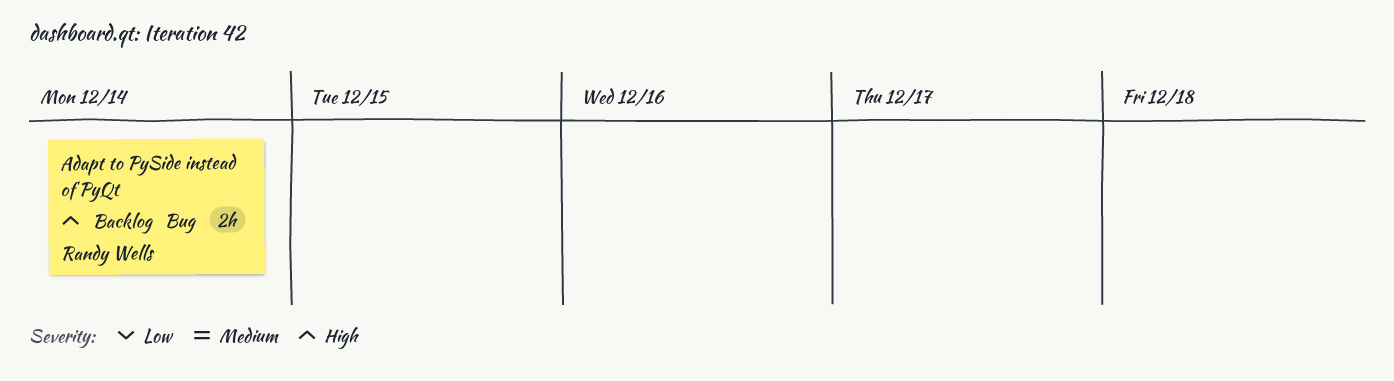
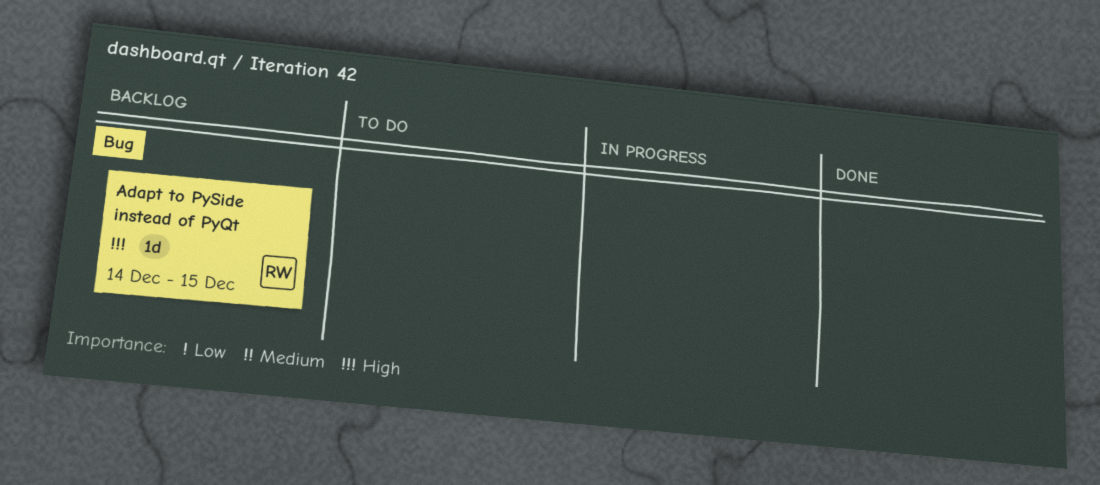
Adapt to PySide instead of PyQt, estimate: 2h -> 1d
Adapt to PySide instead of PyQt, due: Dec 14 -> Dec 15

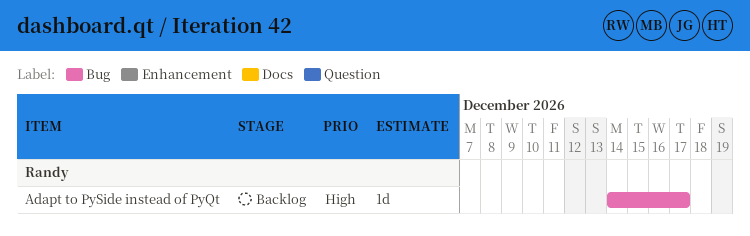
Adapt to PySide instead of PyQt, due: Dec 15 -> Dec 17

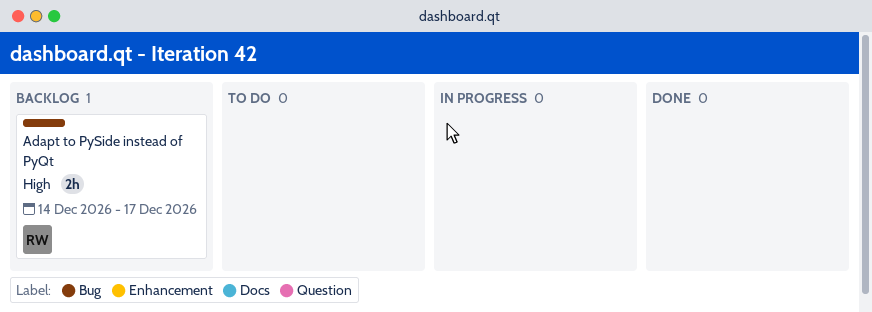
Adapt to PySide instead of PyQt, estimate: 1d -> 2h

